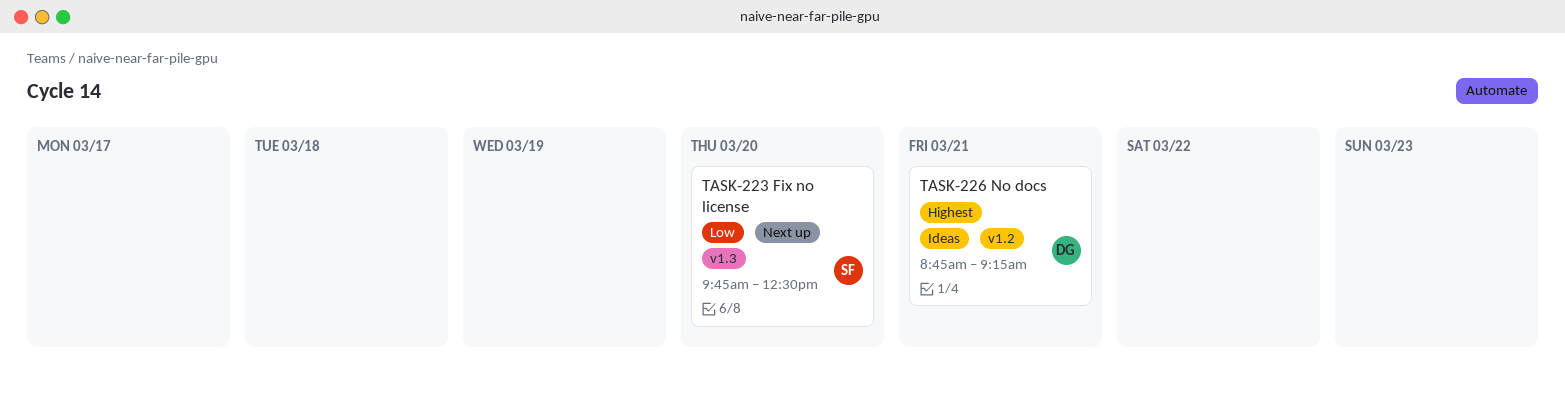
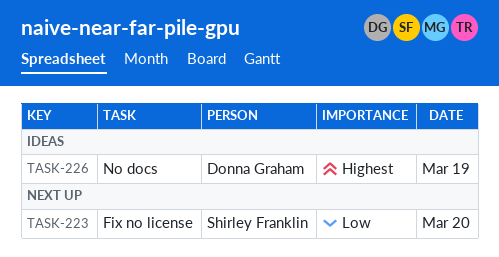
TASK-226, day: Mar 21 -> Mar 19

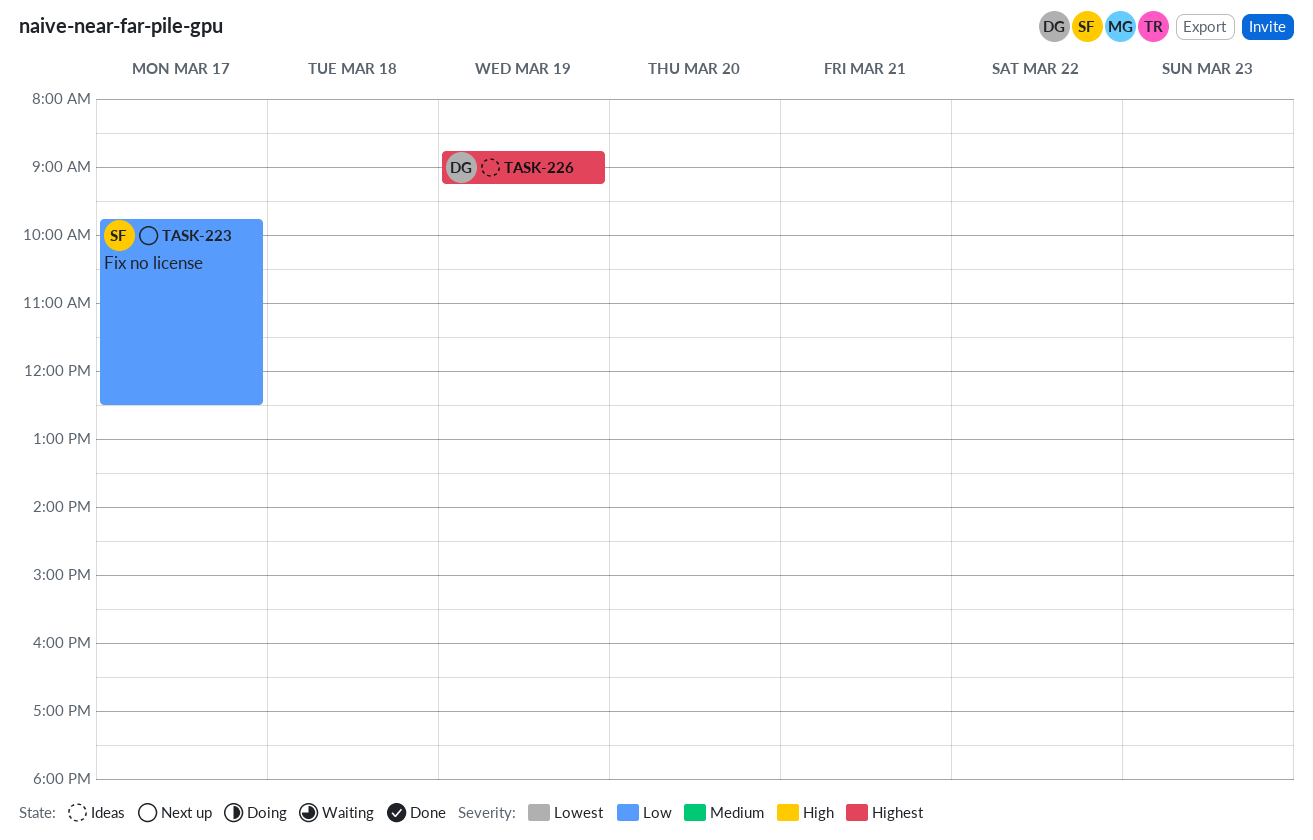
TASK-223, day: Mar 20 -> Mar 17

